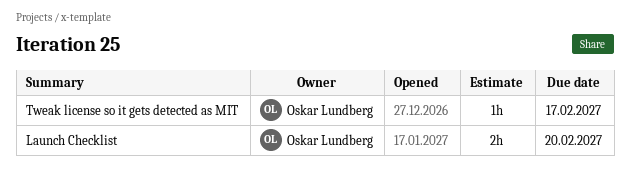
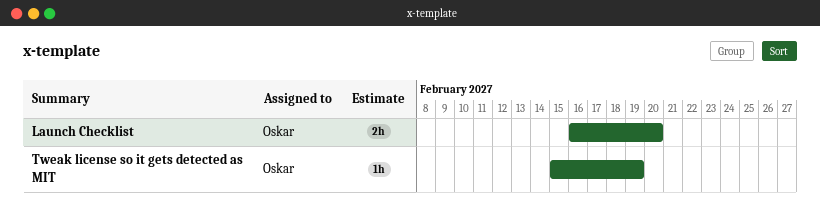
Tweak license so it gets detected as MIT, due: Feb 17 -> Feb 19

